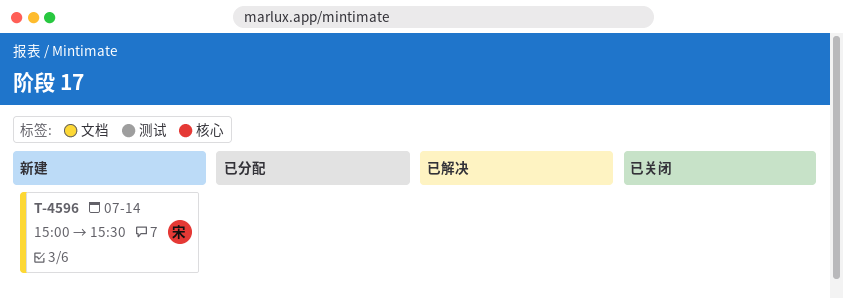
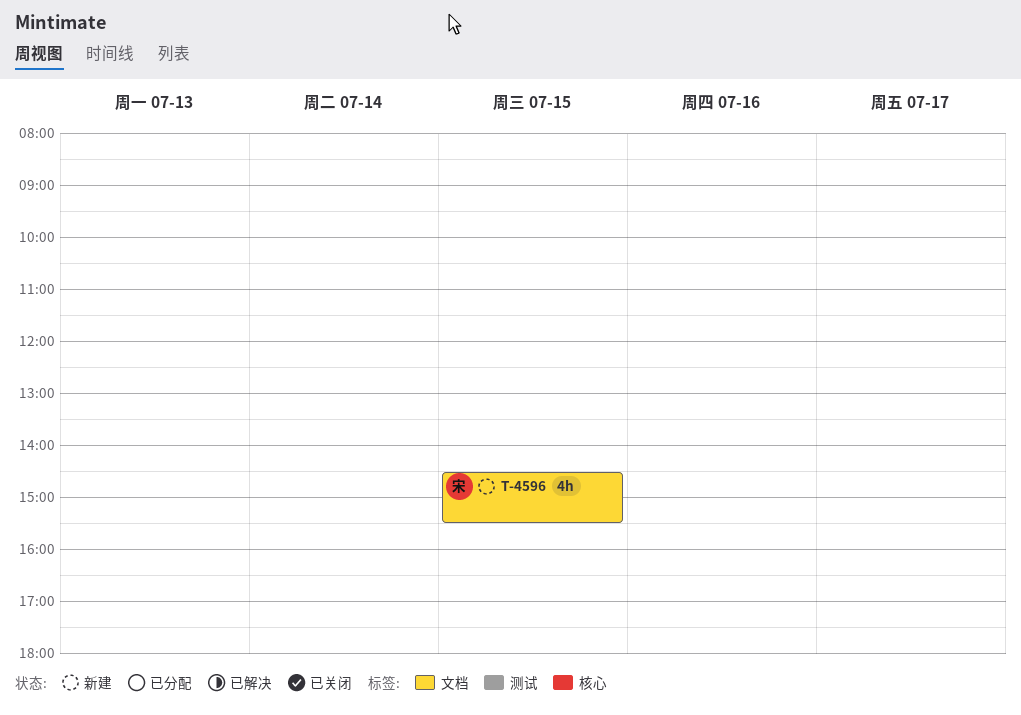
T-4596, day: Jul 14 -> Jul 15
T-4596, begins: 15:00 -> 14:30

